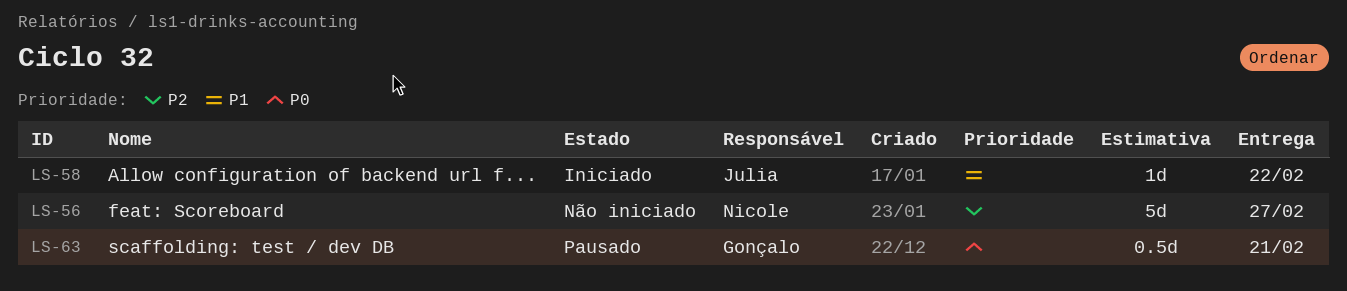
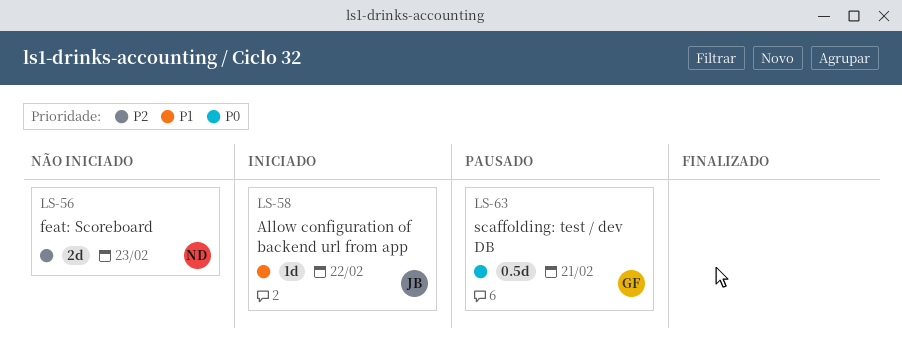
LS-56, estimate: 5d -> 2d
LS-56, due: Feb 27 -> Feb 23

